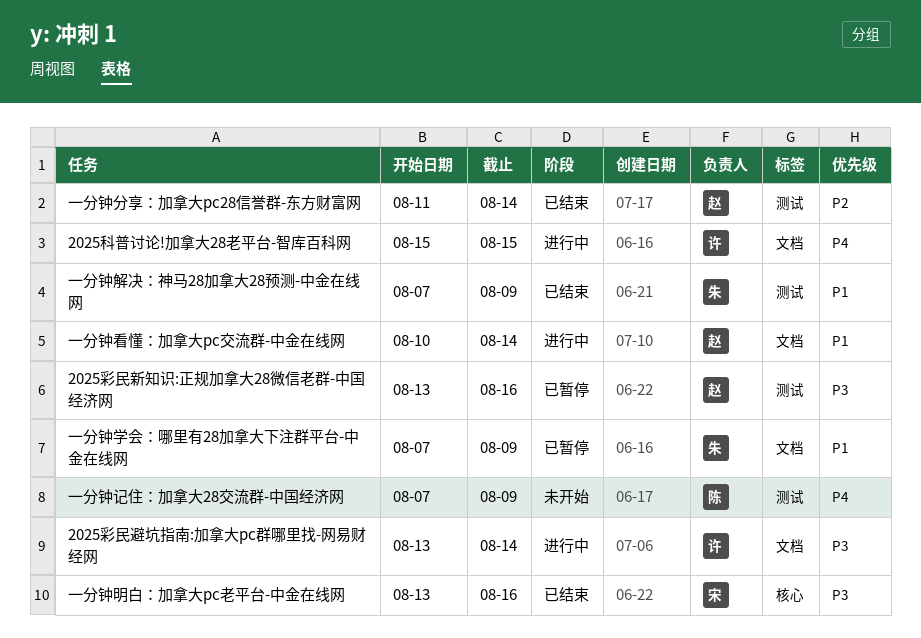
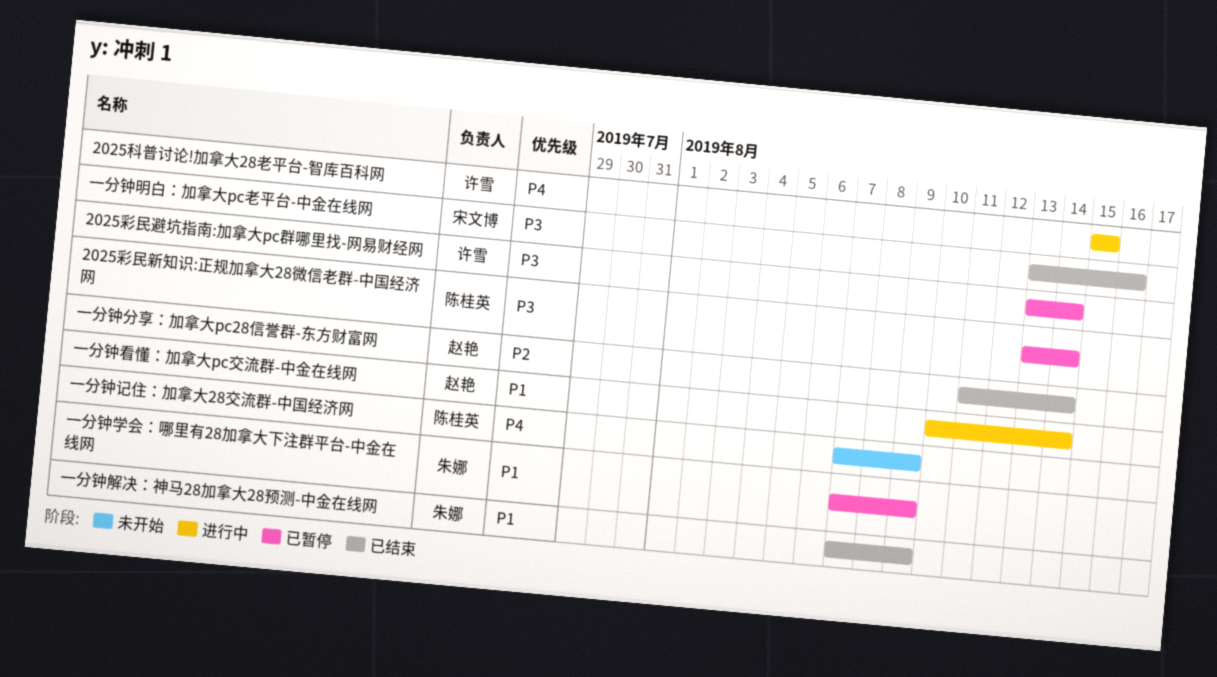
2025彩民新知识:正规加拿大28微信老群-中国经济网, owner: 赵艳 -> 陈桂英
2025彩民新知识:正规加拿大28微信老群-中国经济网, due: Aug 16 -> Aug 14
2025彩民避坑指南:加拿大pc群哪里找-网易财经网, status: 进行中 -> 已暂停

